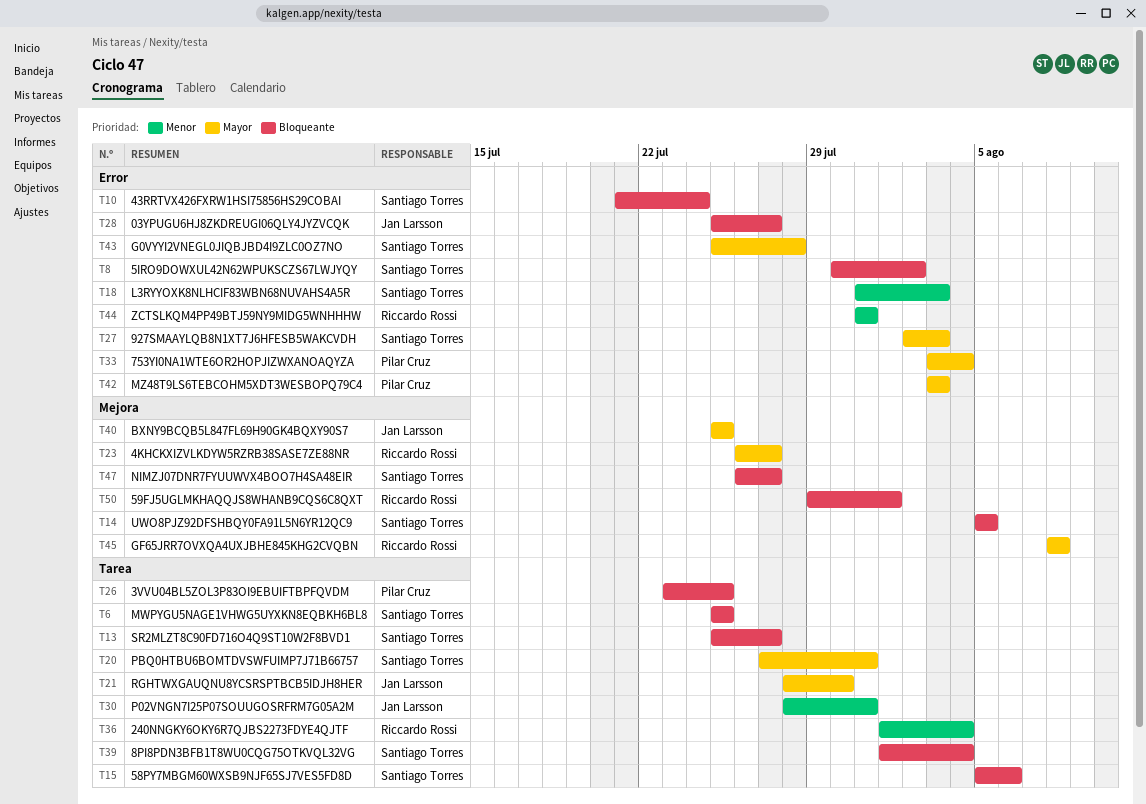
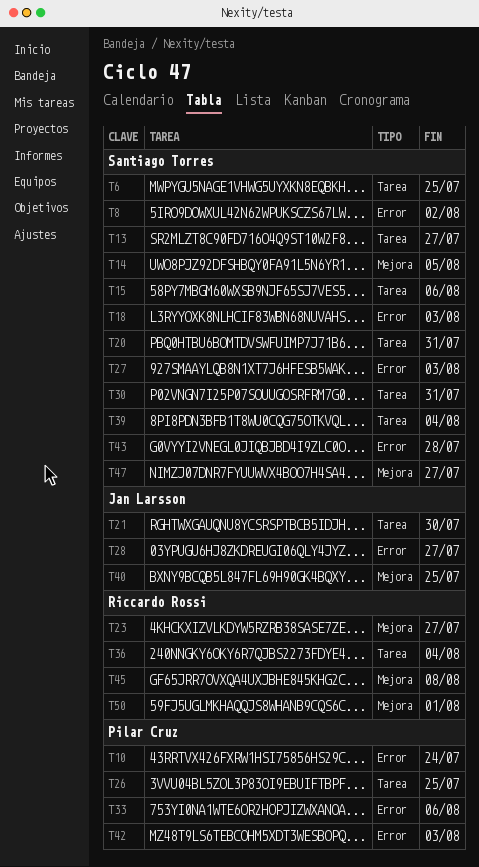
T10, owner: Santiago Torres -> Pilar Cruz
T30, owner: Jan Larsson -> Santiago Torres
T33, due: Aug 4 -> Aug 6
T44: present -> none

